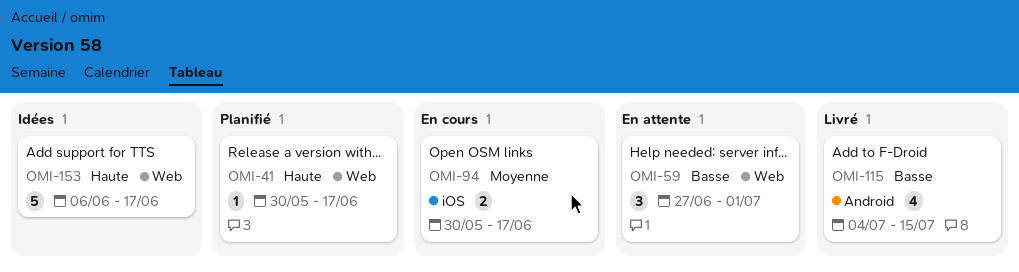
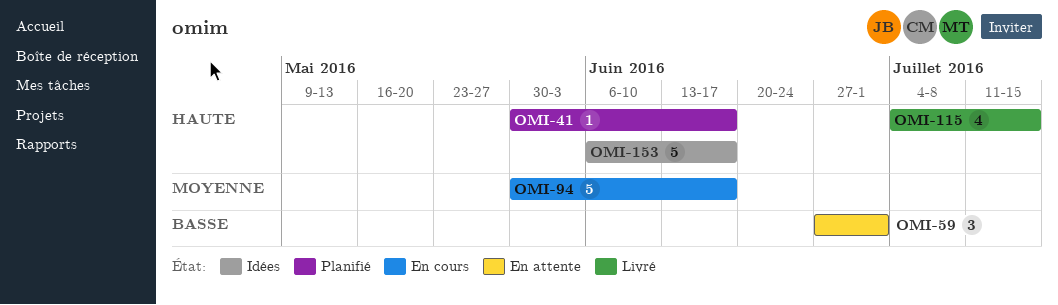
OMI-94, estimate: 2 -> 5
OMI-115, priority: Basse -> Haute

